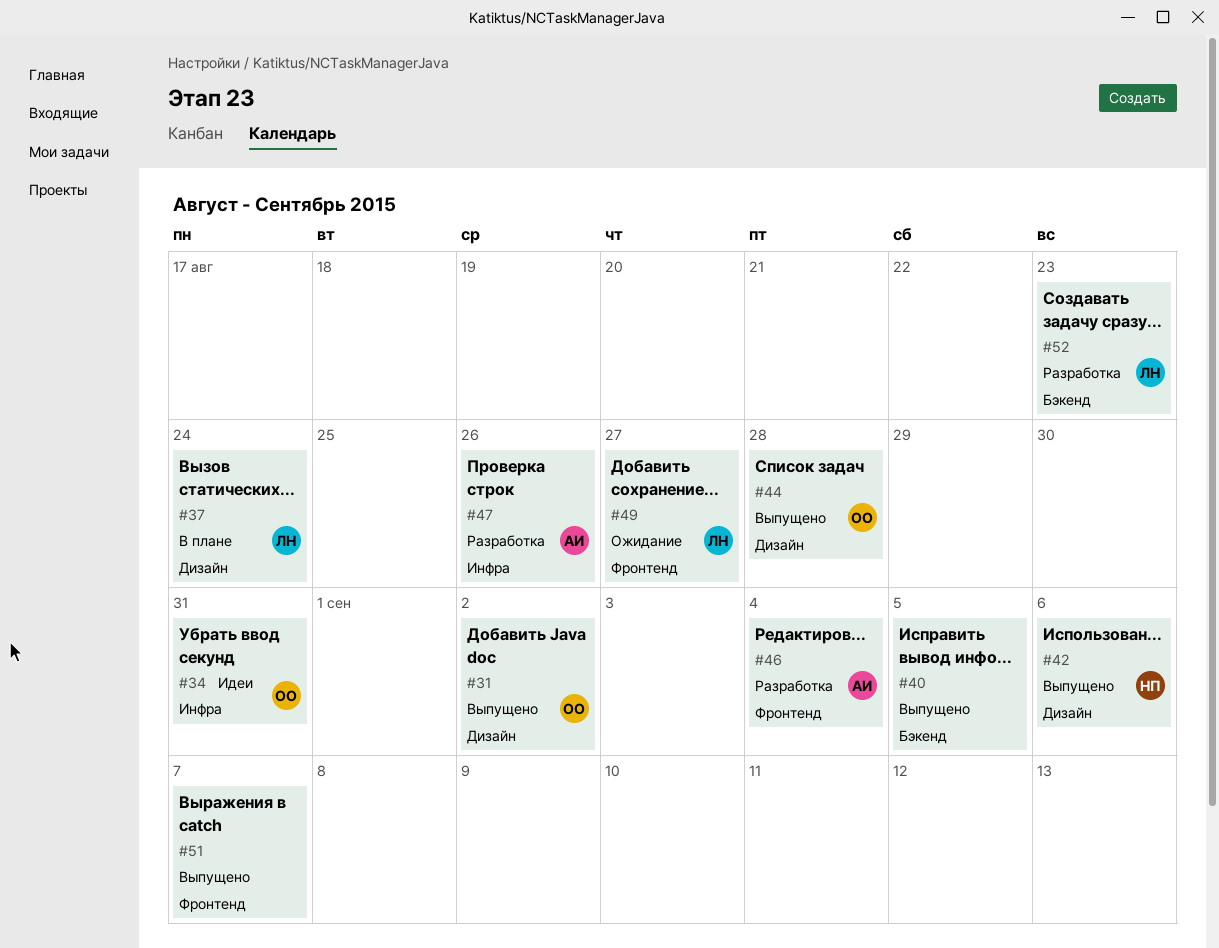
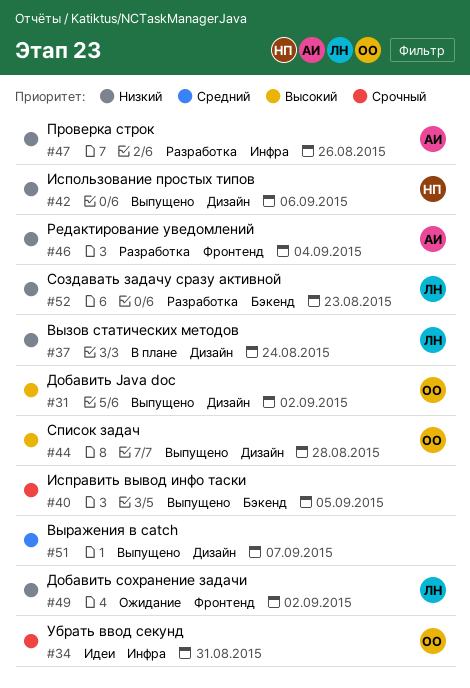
#49, due: Aug 27 -> Sep 2
#51, label: Фронтенд -> Дизайн

